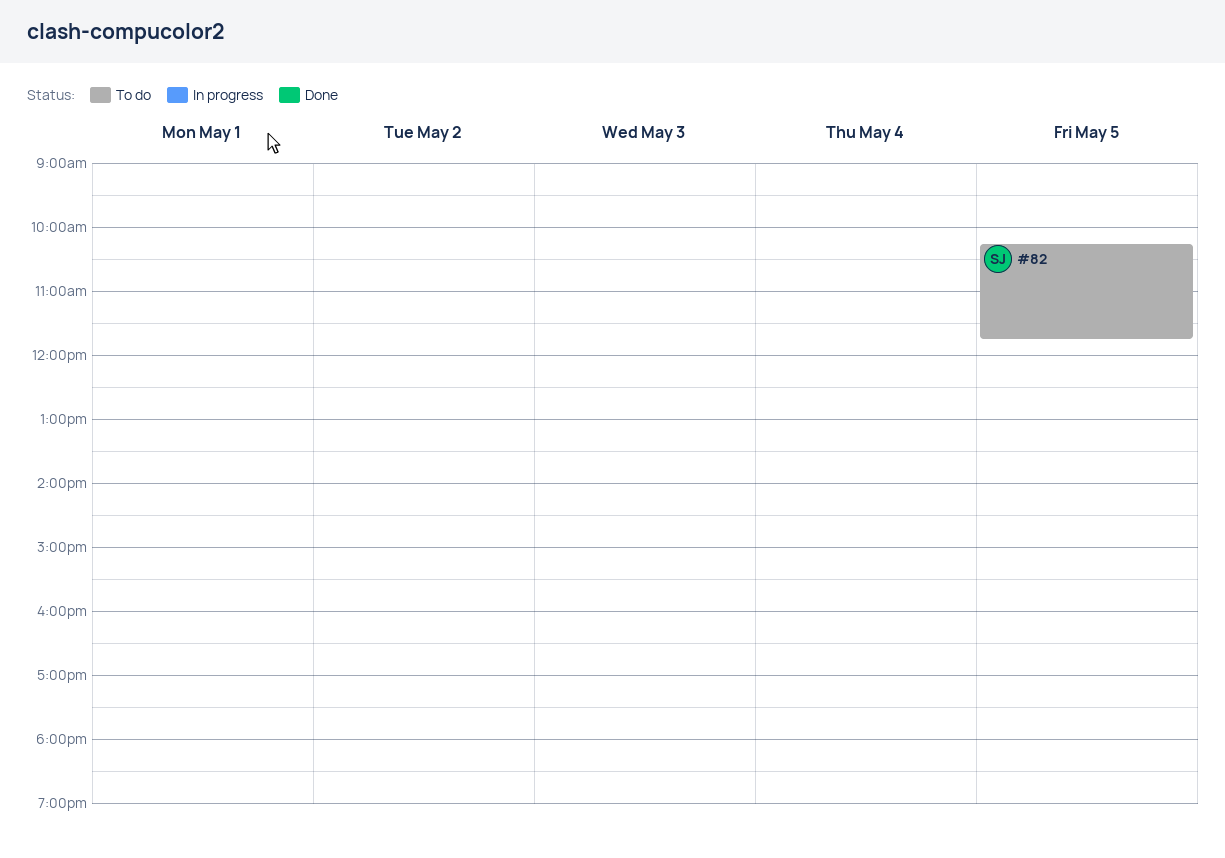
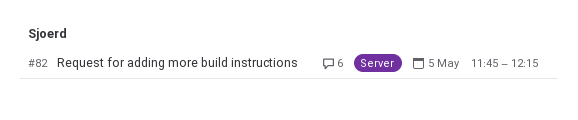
#82, begins: 10:15 -> 11:45
#82, ends: 11:45 -> 12:15

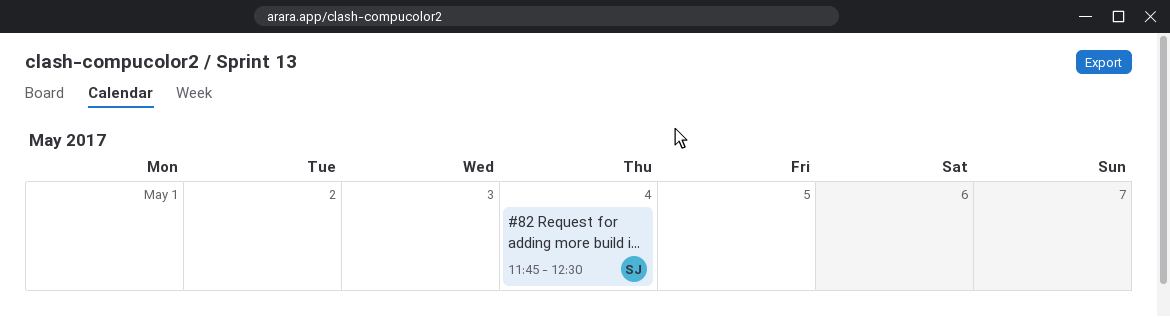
#82, day: May 5 -> May 4
#82, ends: 12:15 -> 12:30

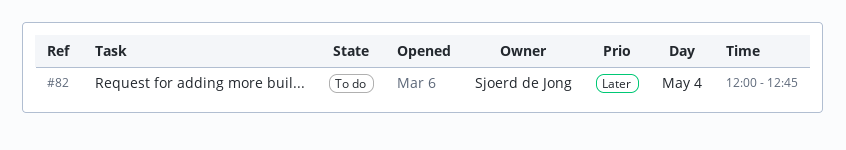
#82, begins: 11:45 -> 12:00
#82, ends: 12:30 -> 12:45

